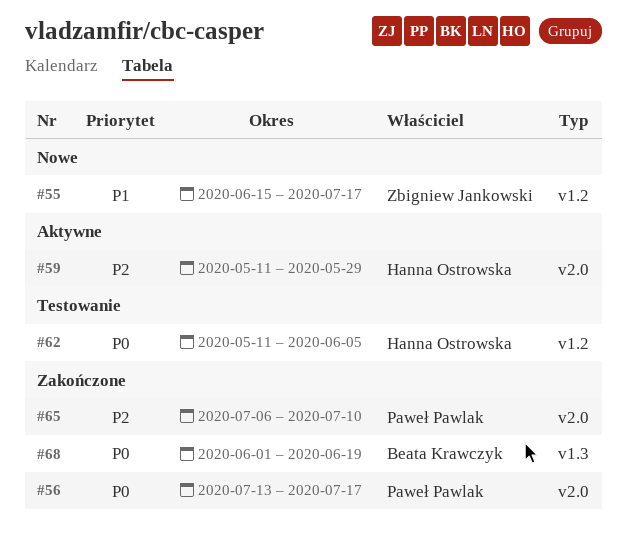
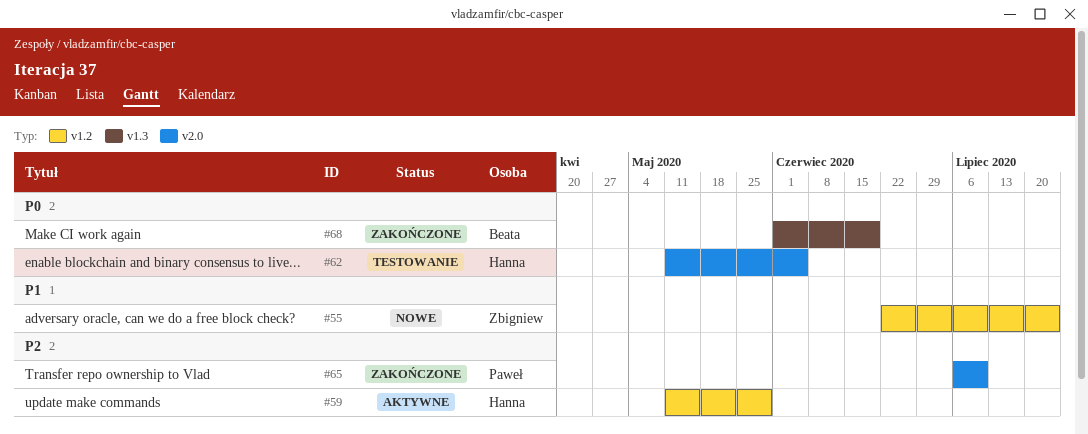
#55, start: Jun 15 -> Jun 22
#55, due: Jul 17 -> Jul 24
#56: present -> none
#59, label: v2.0 -> v1.2
#62, label: v1.2 -> v2.0

